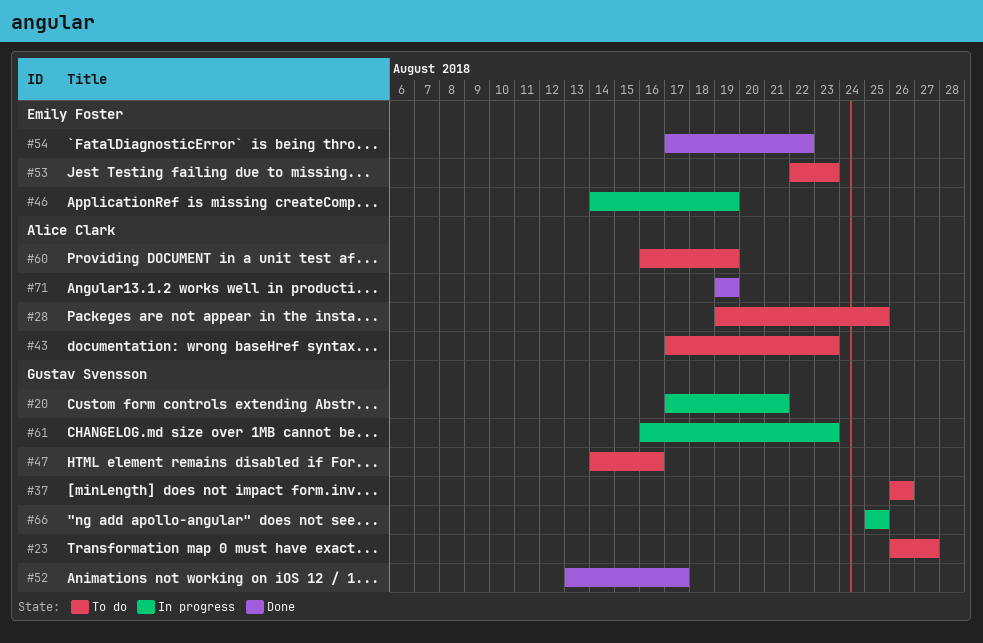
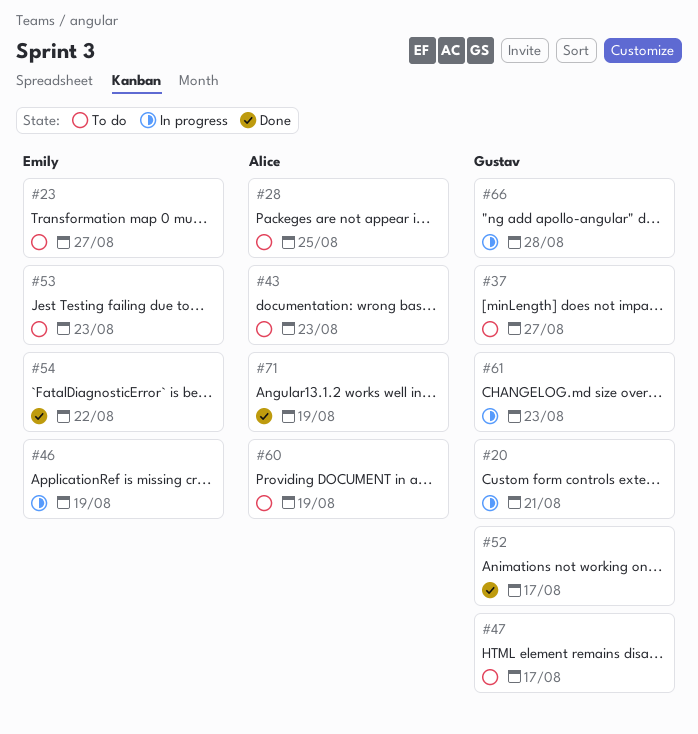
#23, owner: Gustav Svensson -> Emily Foster
#37, due: Aug 26 -> Aug 27
#47, due: Aug 16 -> Aug 17
#66, due: Aug 25 -> Aug 28

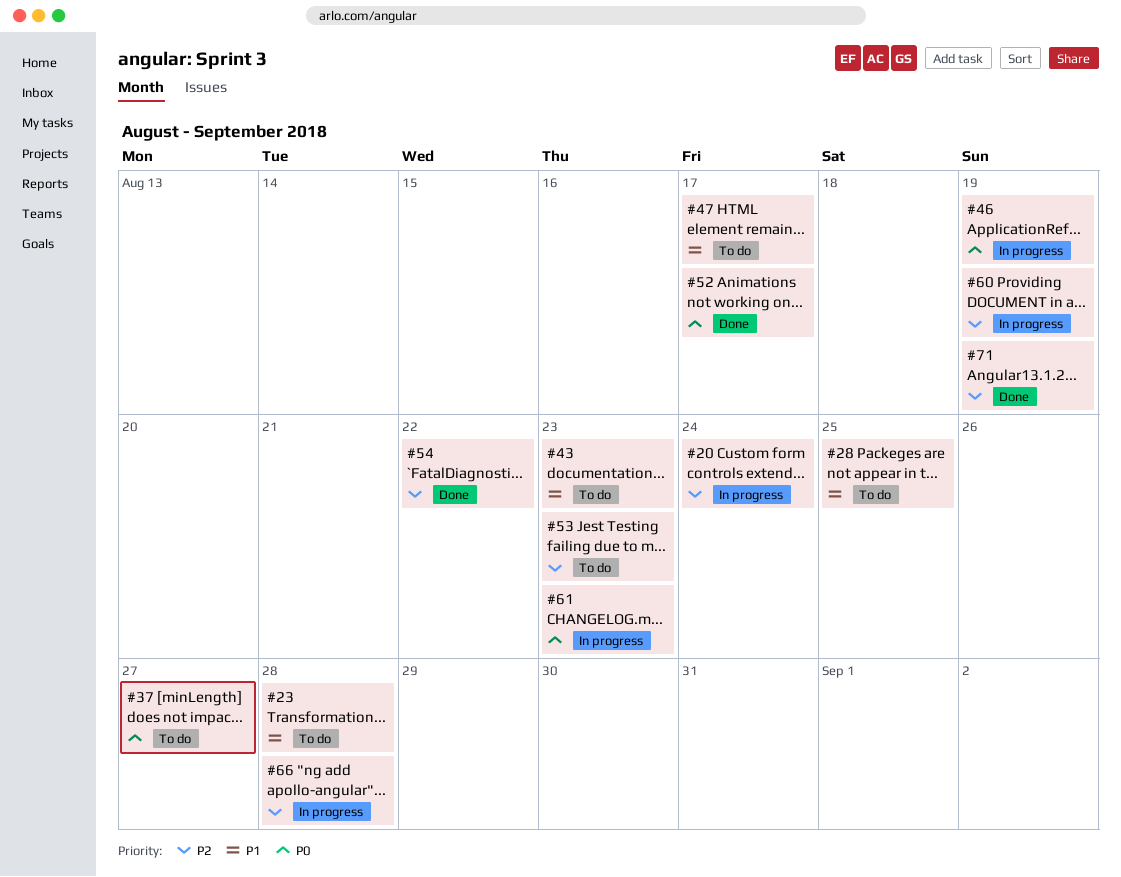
#20, due: Aug 21 -> Aug 24
#23, due: Aug 27 -> Aug 28
#60, status: To do -> In progress

